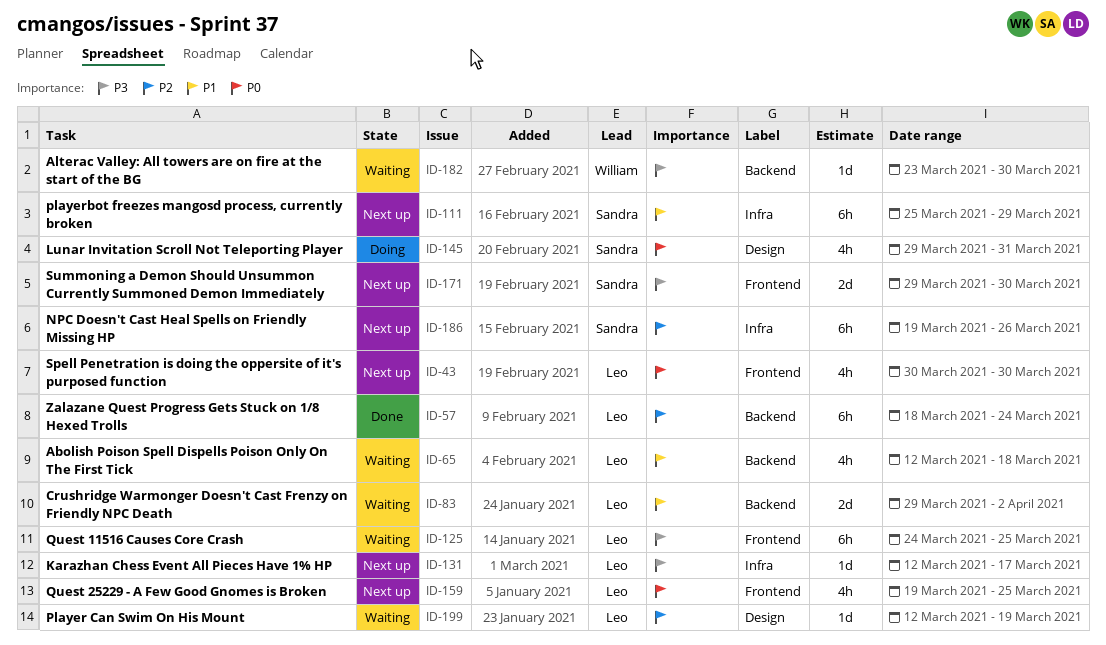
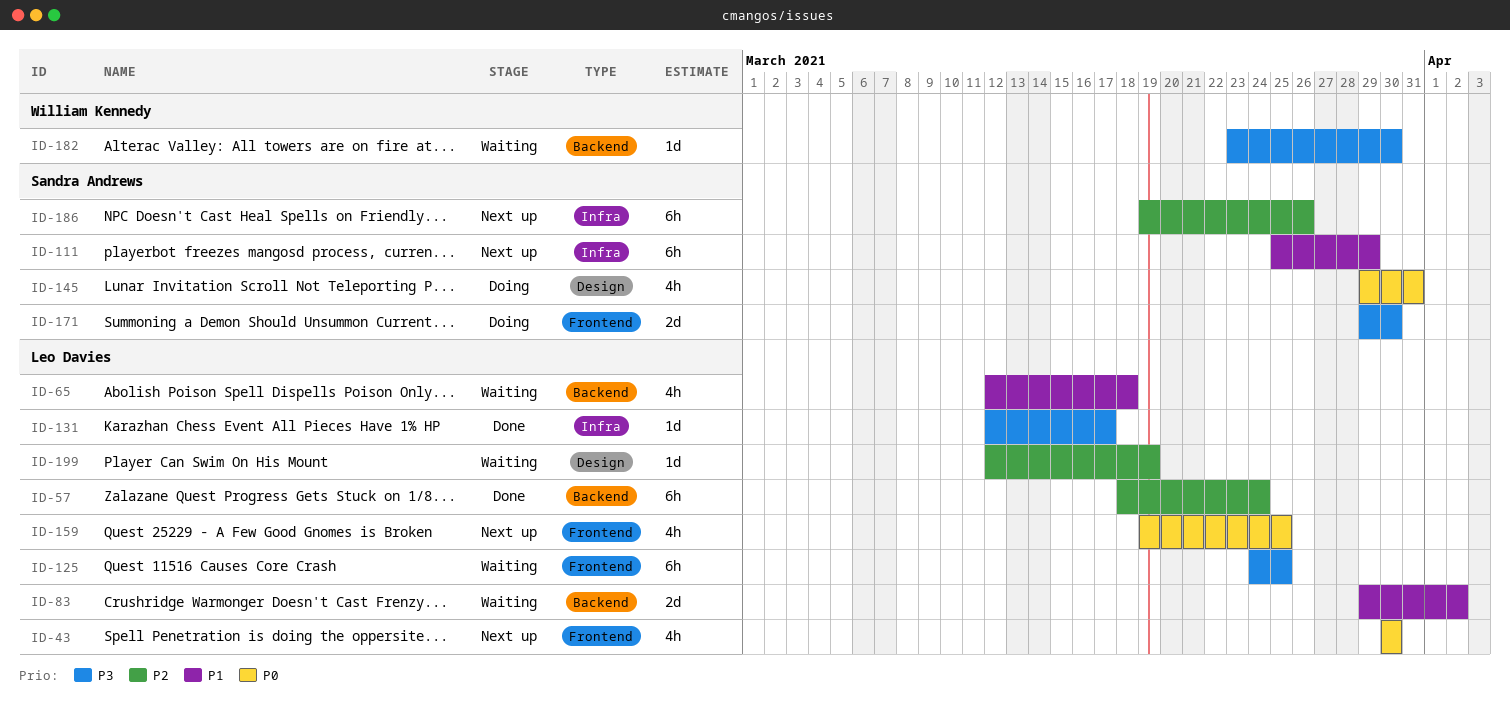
ID-131, status: Next up -> Done
ID-171, status: Next up -> Doing

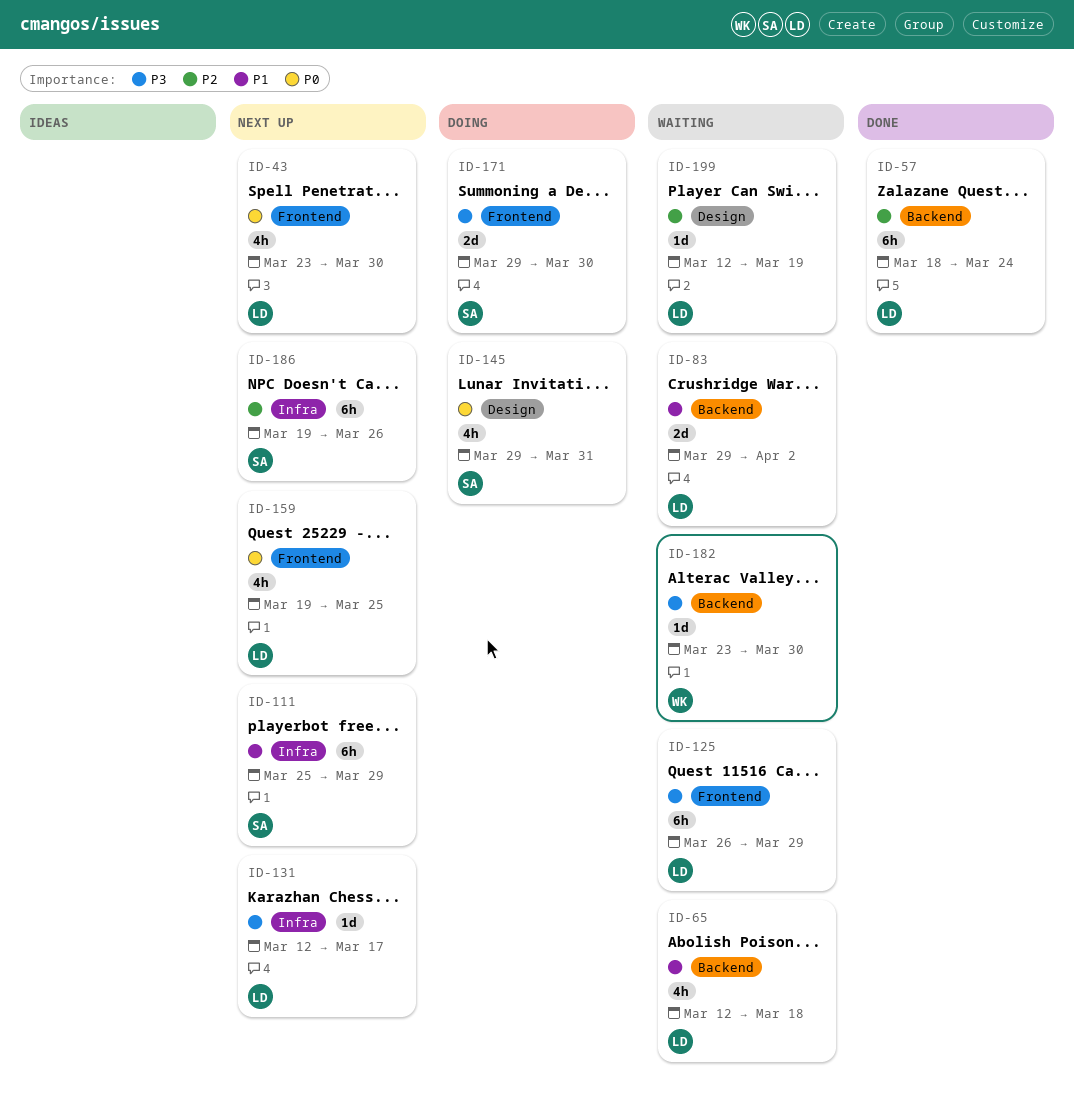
ID-43, start: Mar 30 -> Mar 23
ID-125, start: Mar 24 -> Mar 26
ID-125, due: Mar 25 -> Mar 29
ID-131, status: Done -> Next up

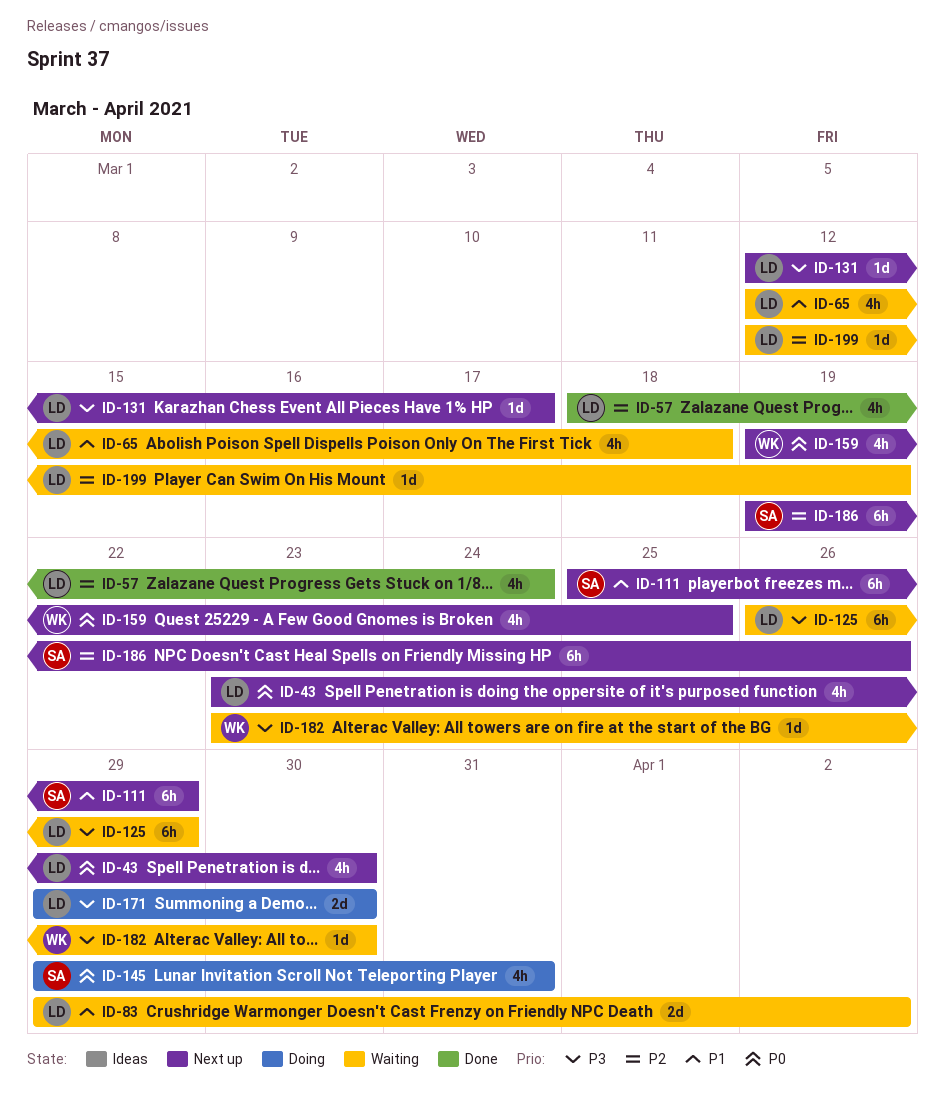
ID-57, estimate: 6h -> 4h
ID-159, owner: LD -> WK
ID-171, owner: SA -> LD

